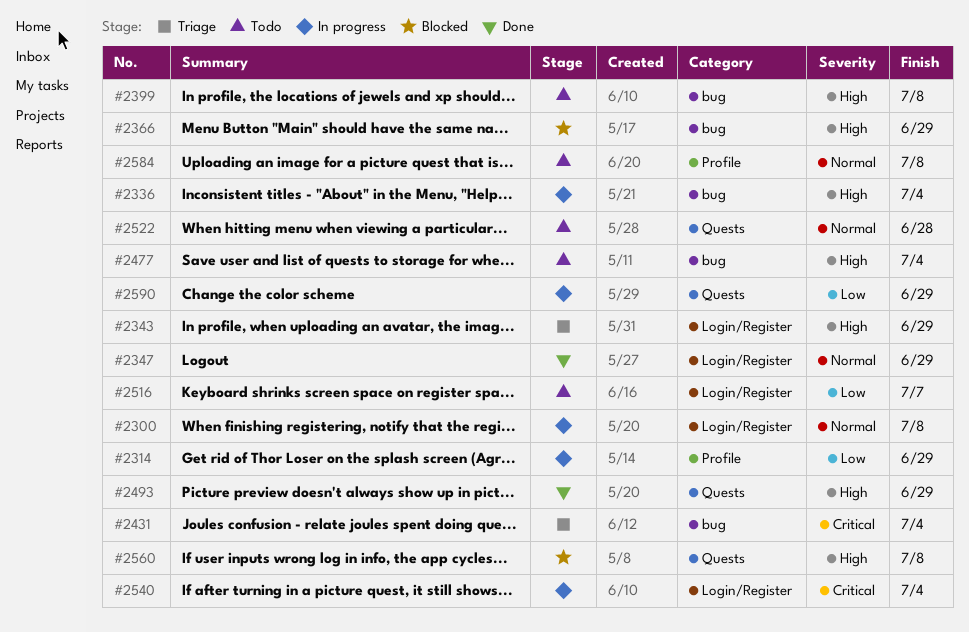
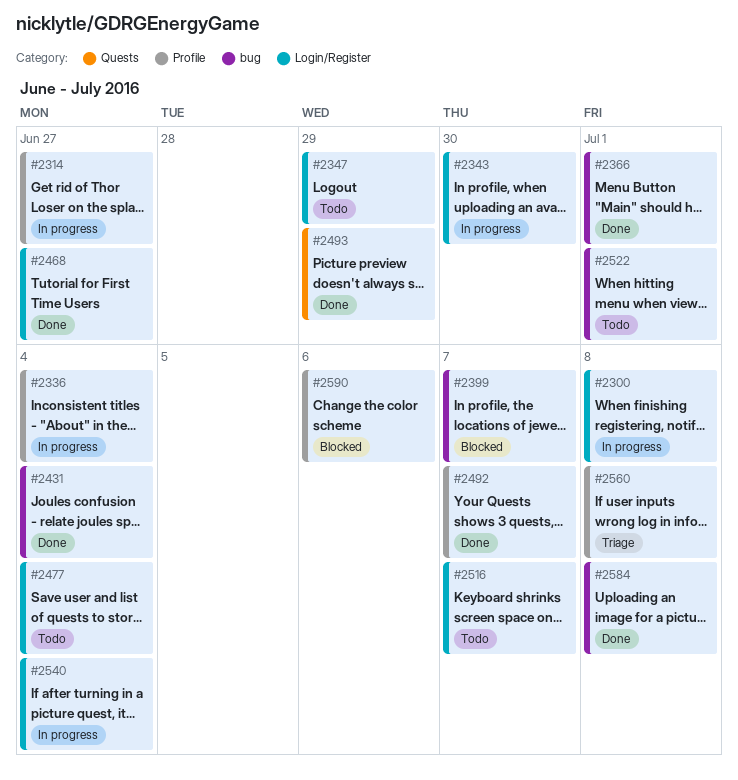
#2314, due: Jun 29 -> Jun 27
#2336, label: bug -> Profile
#2343, status: Triage -> In progress
#2343, due: Jun 29 -> Jun 30
#2347, status: Done -> Todo
#2366, status: Blocked -> Done
#2366, due: Jun 29 -> Jul 1
#2399, status: Todo -> Blocked
#2399, due: Jul 8 -> Jul 7
#2431, status: Triage -> Done
#2468: none -> present
#2477, label: bug -> Login/Register
#2492: none -> present
#2522, label: Quests -> bug
#2522, due: Jun 28 -> Jul 1
#2560, status: Blocked -> Triage
#2560, label: Quests -> Profile
#2584, status: Todo -> Done
#2584, label: Profile -> bug
#2590, status: In progress -> Blocked
#2590, label: Quests -> Profile
#2590, due: Jun 29 -> Jul 6

